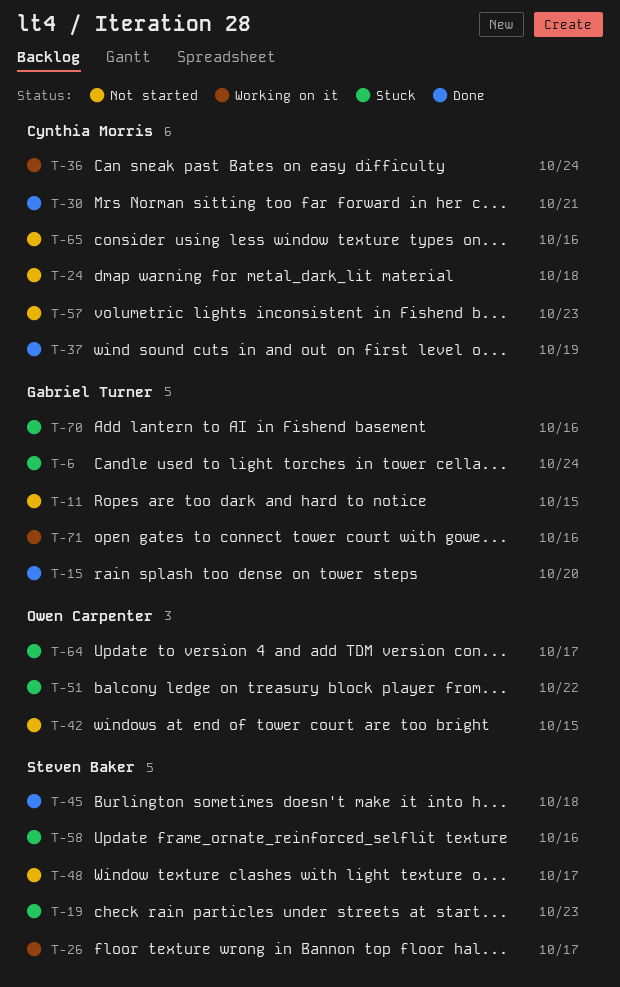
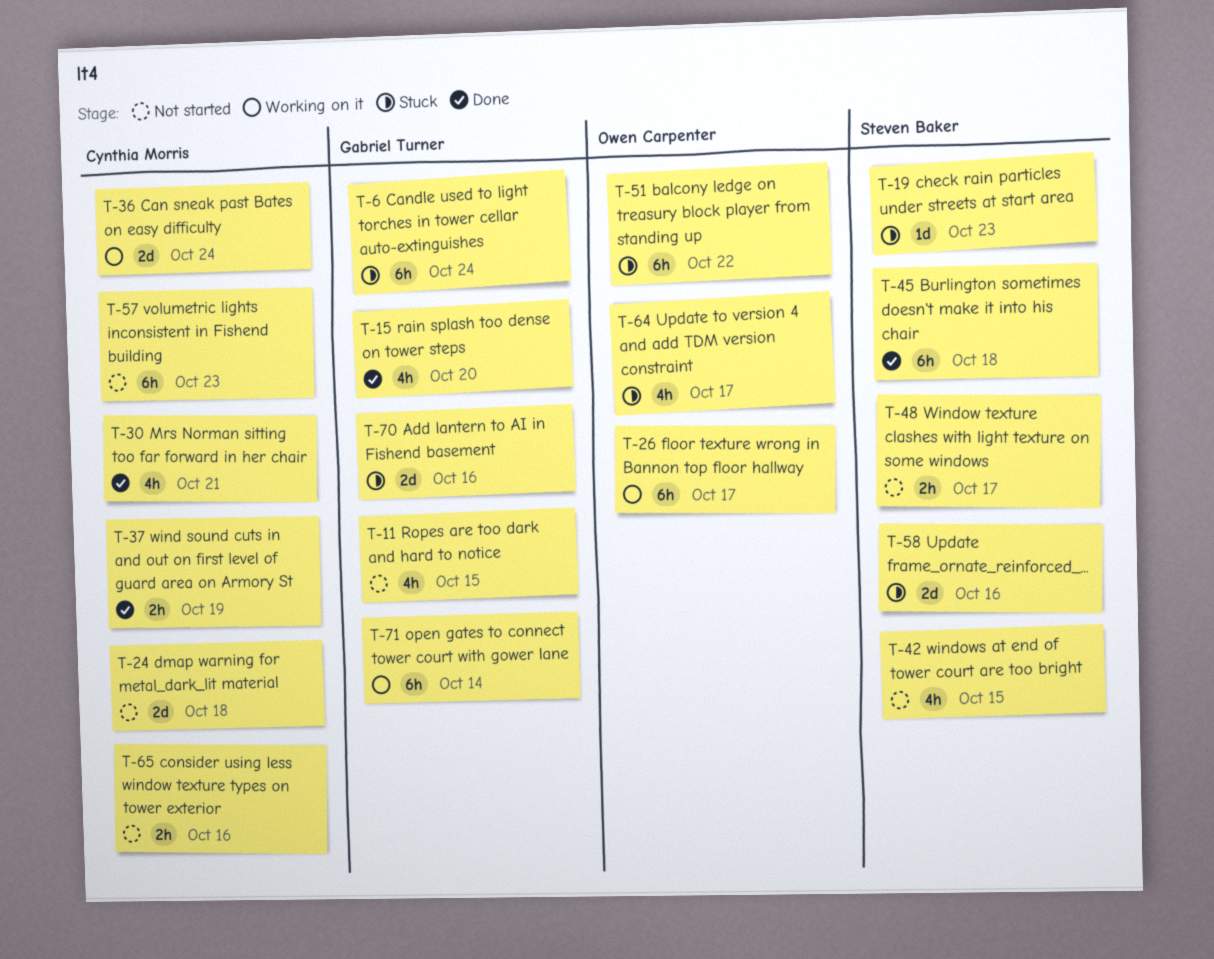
T-26, owner: Steven Baker -> Owen Carpenter
T-42, owner: Owen Carpenter -> Steven Baker
T-71, due: Oct 16 -> Oct 14

